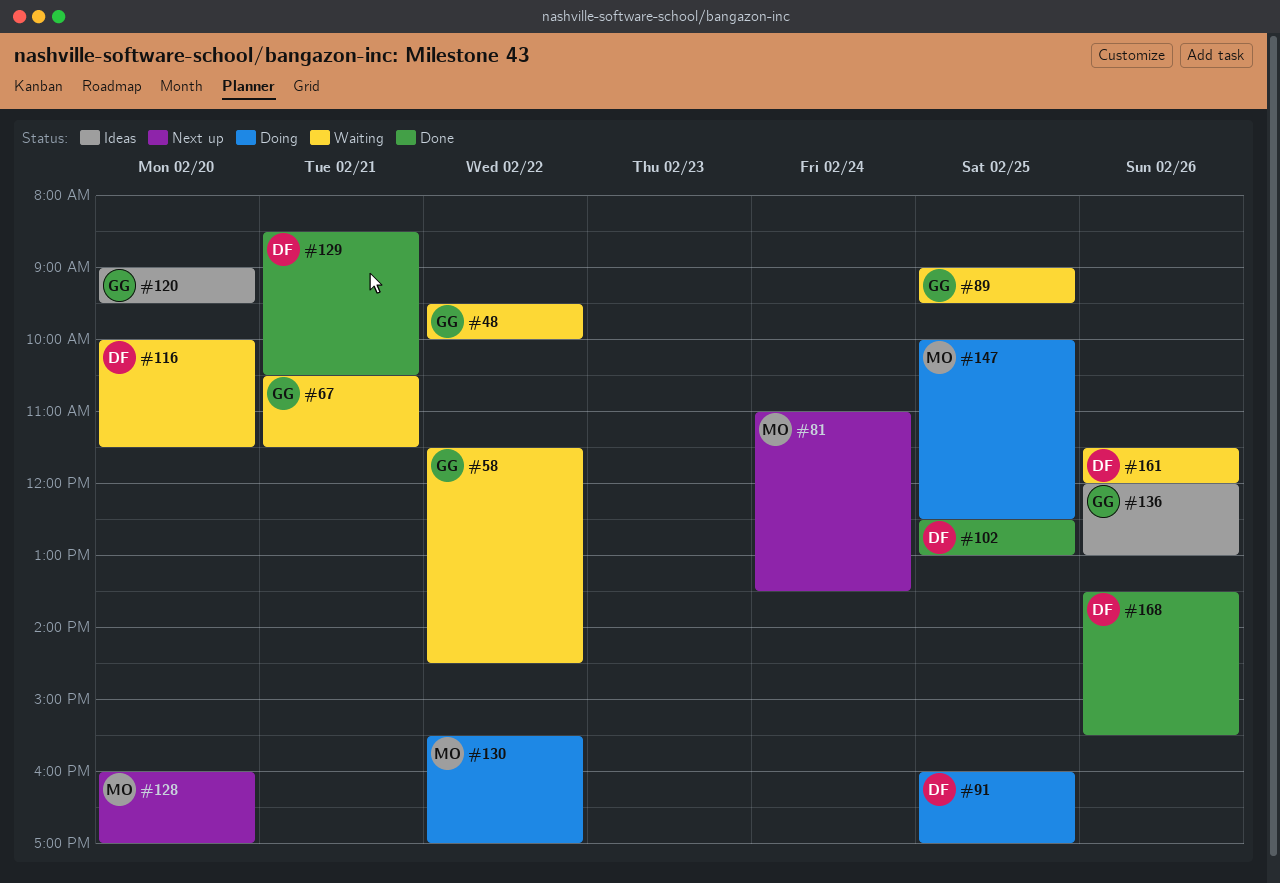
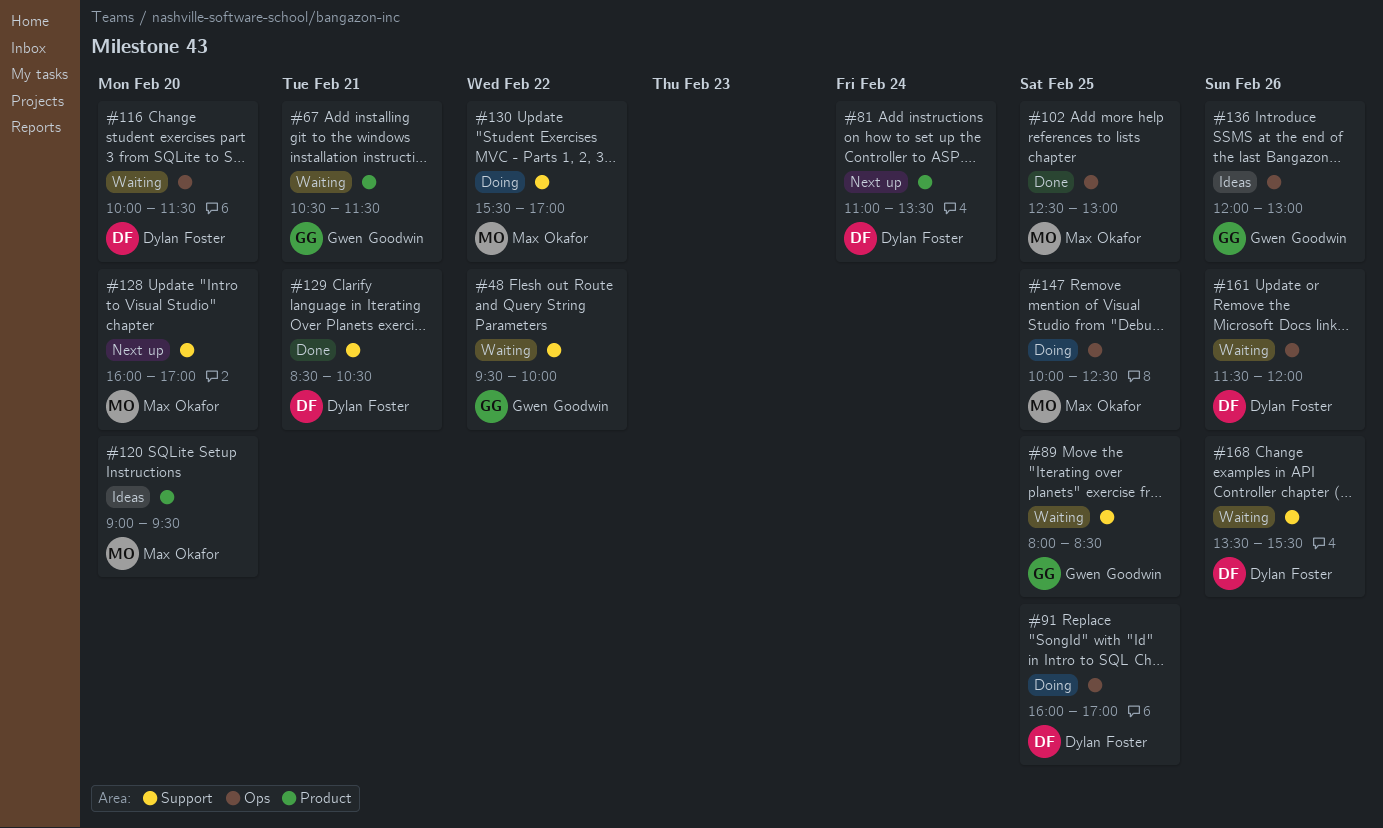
#58: present -> none
#81, owner: Max Okafor -> Dylan Foster
#89, begins: 09:00 -> 08:00
#89, ends: 09:30 -> 08:30
#102, owner: Dylan Foster -> Max Okafor
#120, owner: Gwen Goodwin -> Max Okafor
#168, status: Done -> Waiting

